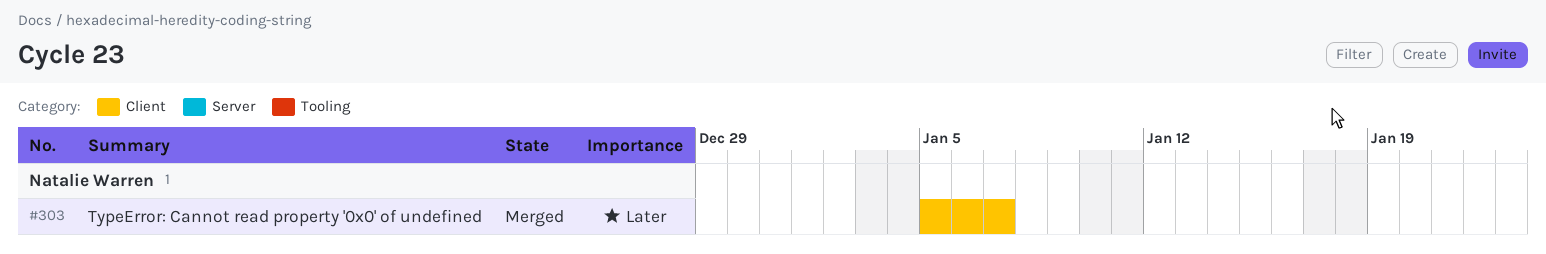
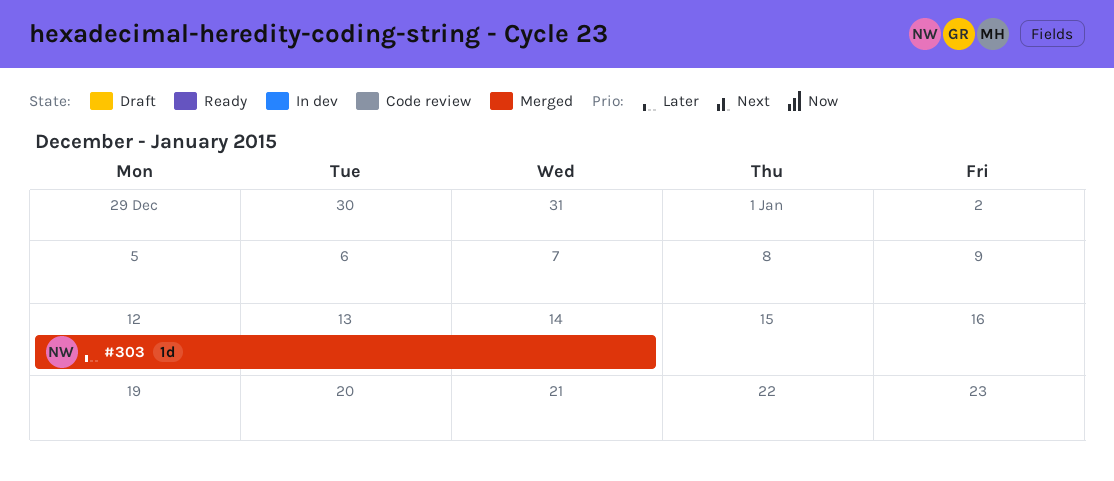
#303, start: Jan 5 -> Jan 12
#303, due: Jan 7 -> Jan 14

